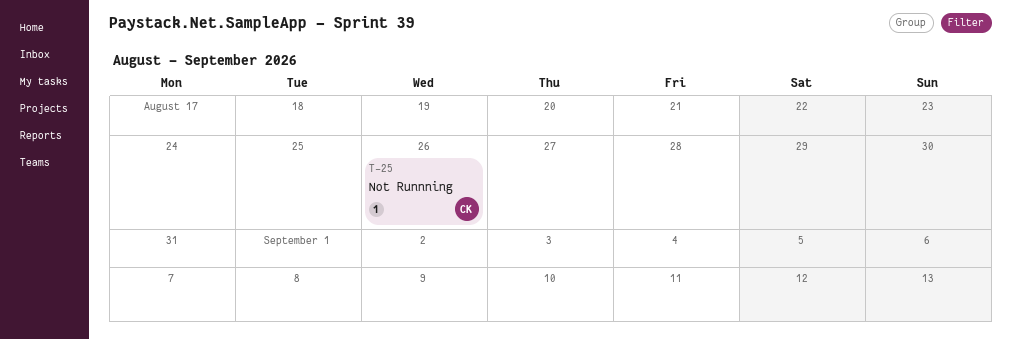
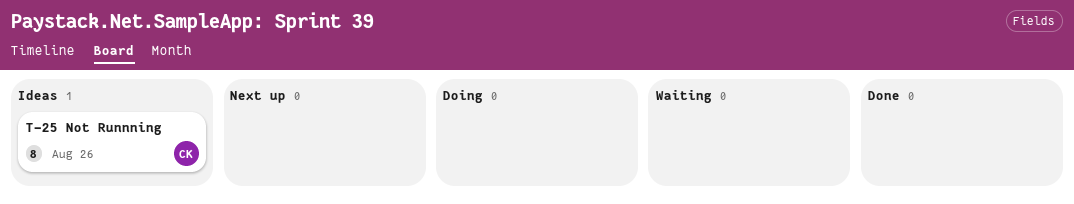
T-25, estimate: 1 -> 8

